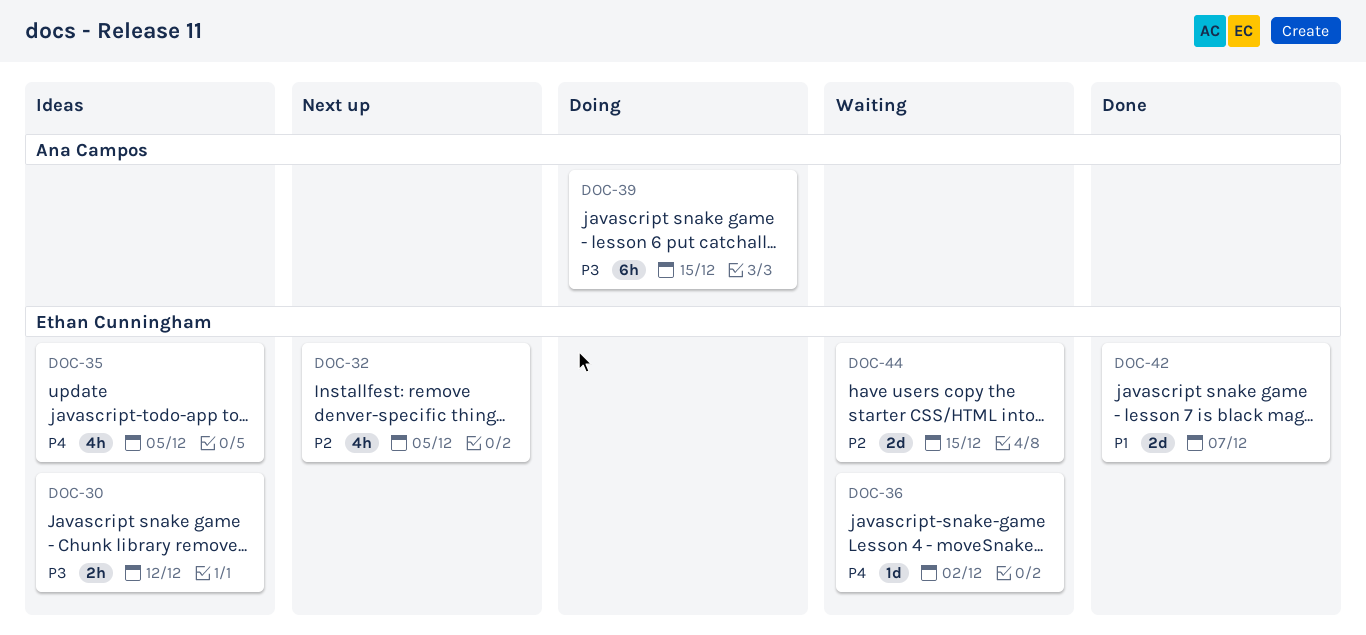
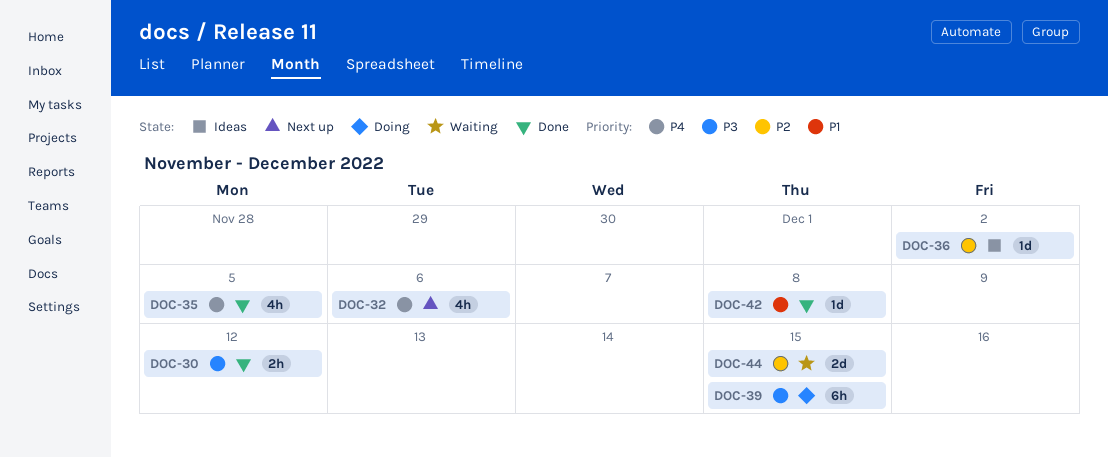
DOC-30, status: Ideas -> Done
DOC-32, priority: P2 -> P4
DOC-32, due: Dec 5 -> Dec 6
DOC-35, status: Ideas -> Done
DOC-36, status: Waiting -> Ideas
DOC-36, priority: P4 -> P2
DOC-42, estimate: 2d -> 1d
DOC-42, due: Dec 7 -> Dec 8

